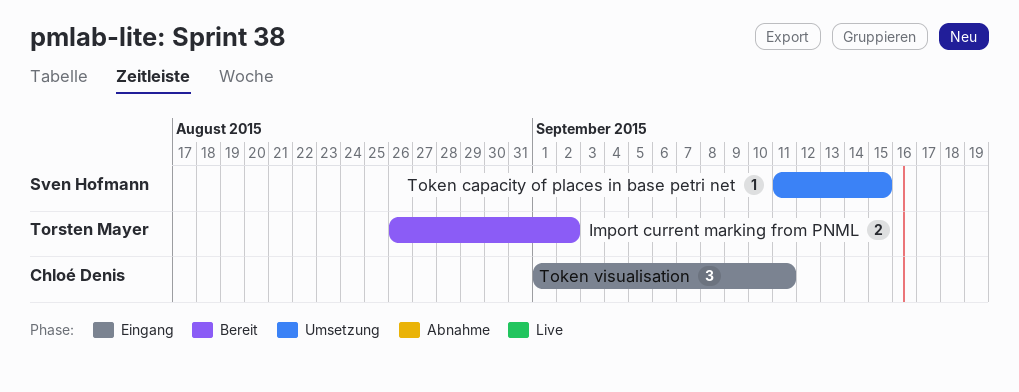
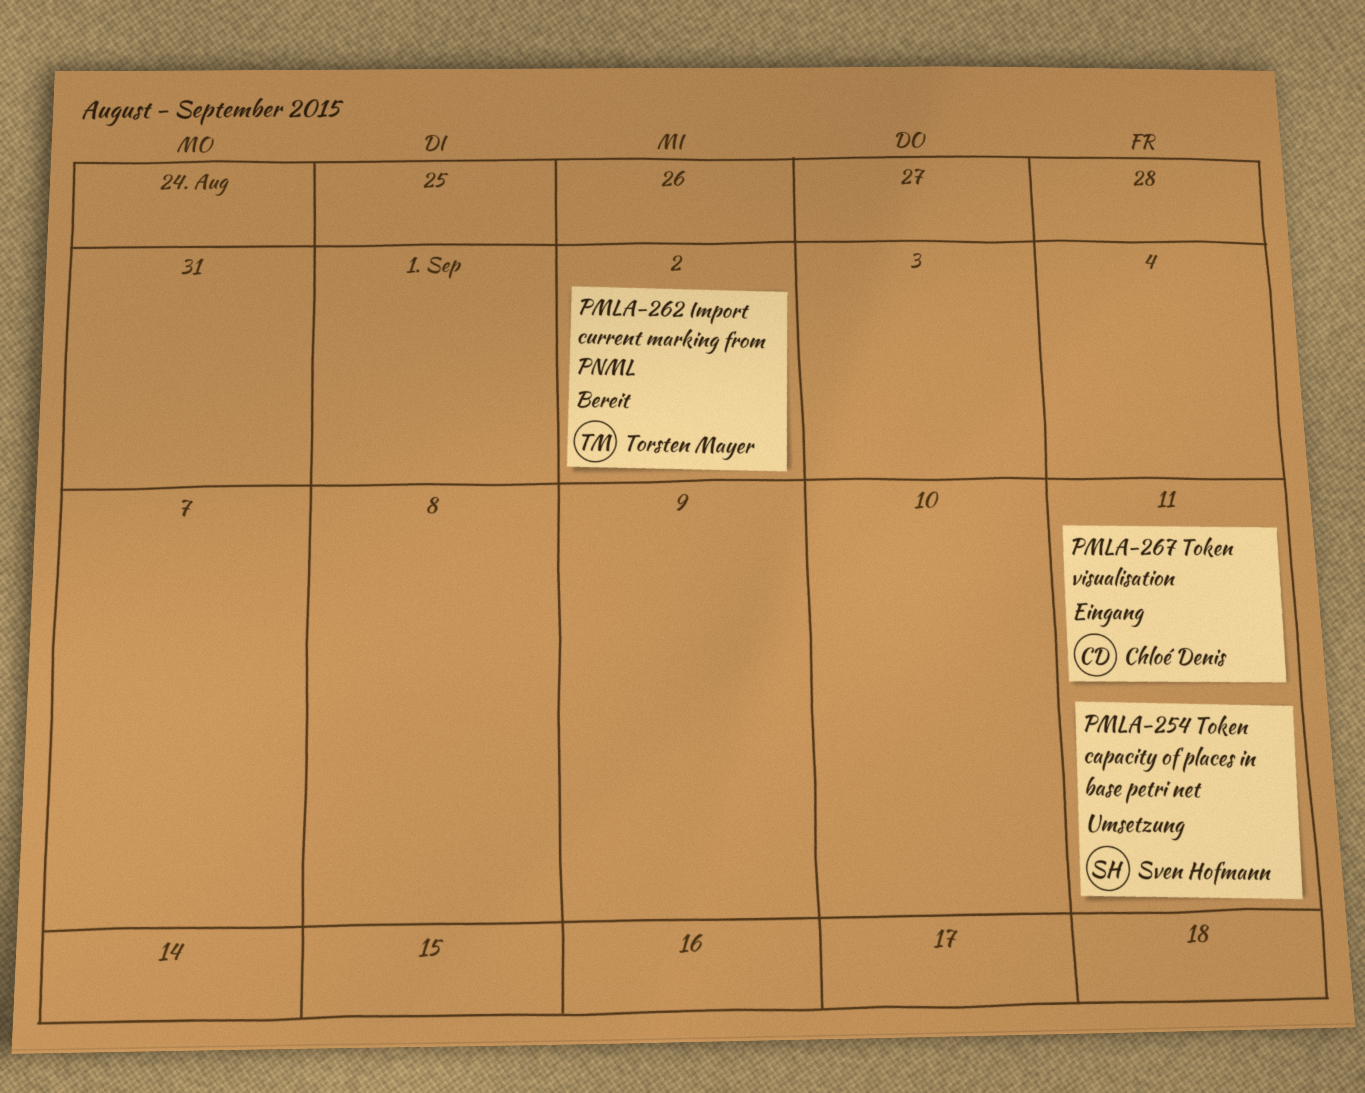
Token capacity of places in base petri net, due: Sep 15 -> Sep 11

